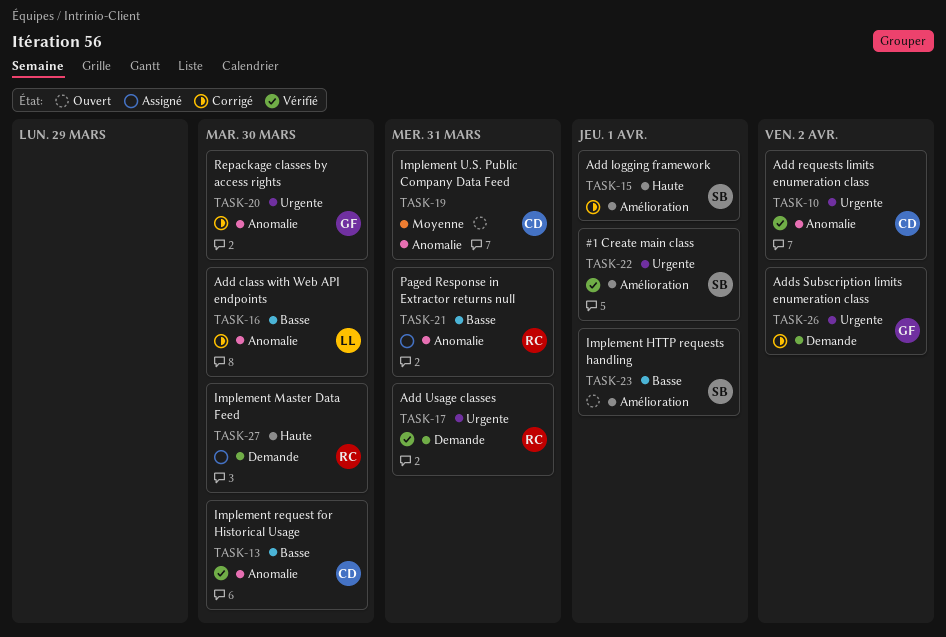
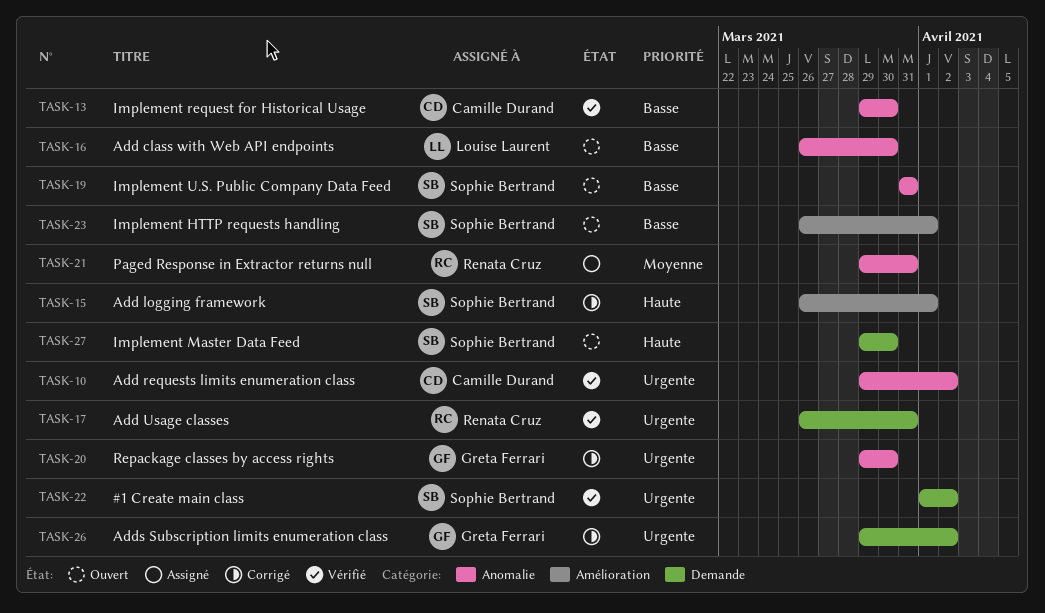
TASK-16, status: Corrigé -> Ouvert
TASK-19, owner: Camille Durand -> Sophie Bertrand
TASK-19, priority: Moyenne -> Basse
TASK-21, priority: Basse -> Moyenne
TASK-22, label: Amélioration -> Demande
TASK-22, due: Apr 1 -> Apr 2
TASK-27, status: Assigné -> Ouvert
TASK-27, owner: Renata Cruz -> Sophie Bertrand

